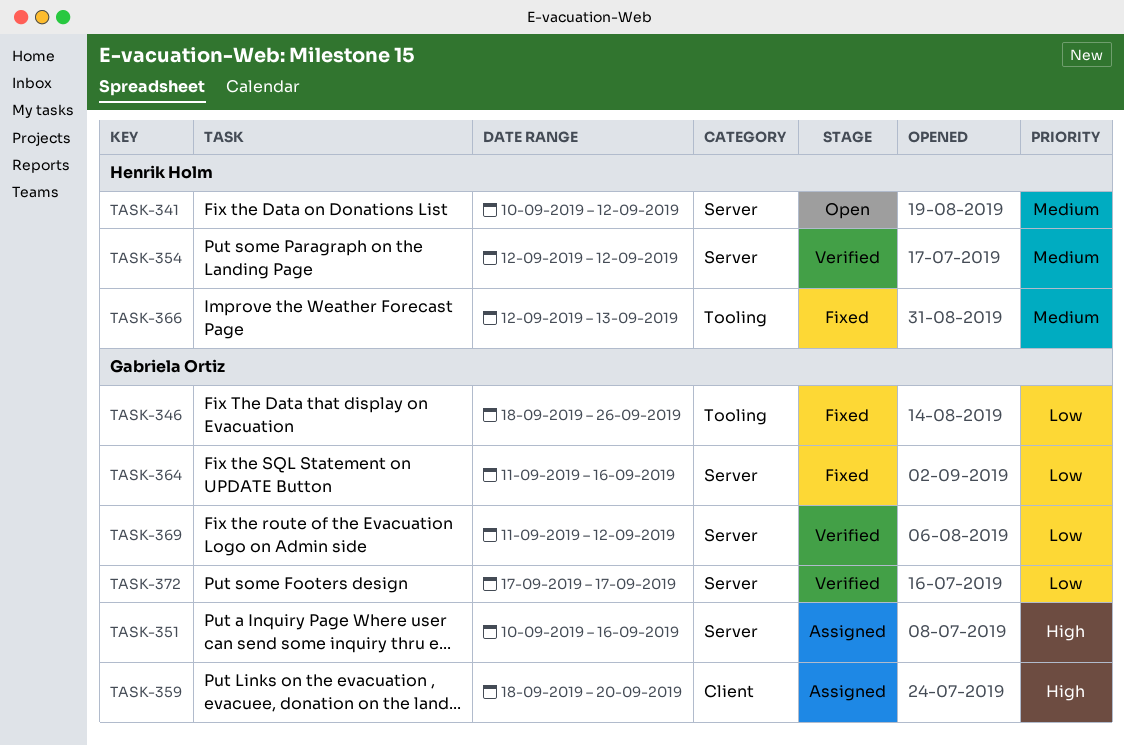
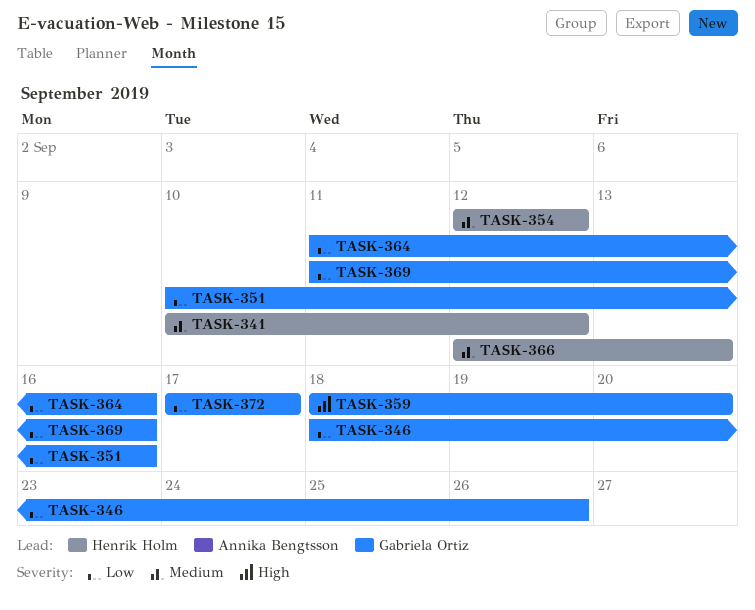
TASK-351, priority: High -> Low
TASK-369, due: Sep 12 -> Sep 16

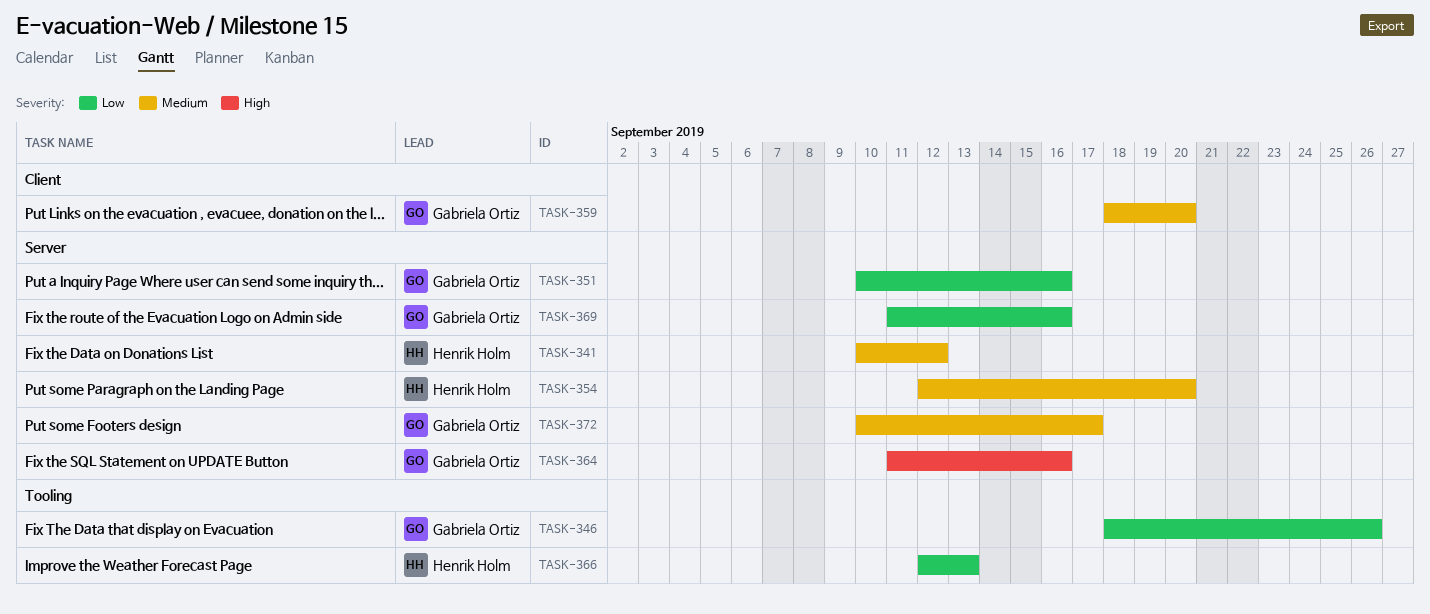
TASK-354, due: Sep 12 -> Sep 20
TASK-359, priority: High -> Medium
TASK-364, priority: Low -> High
TASK-366, priority: Medium -> Low
TASK-372, priority: Low -> Medium
TASK-372, start: Sep 17 -> Sep 10

